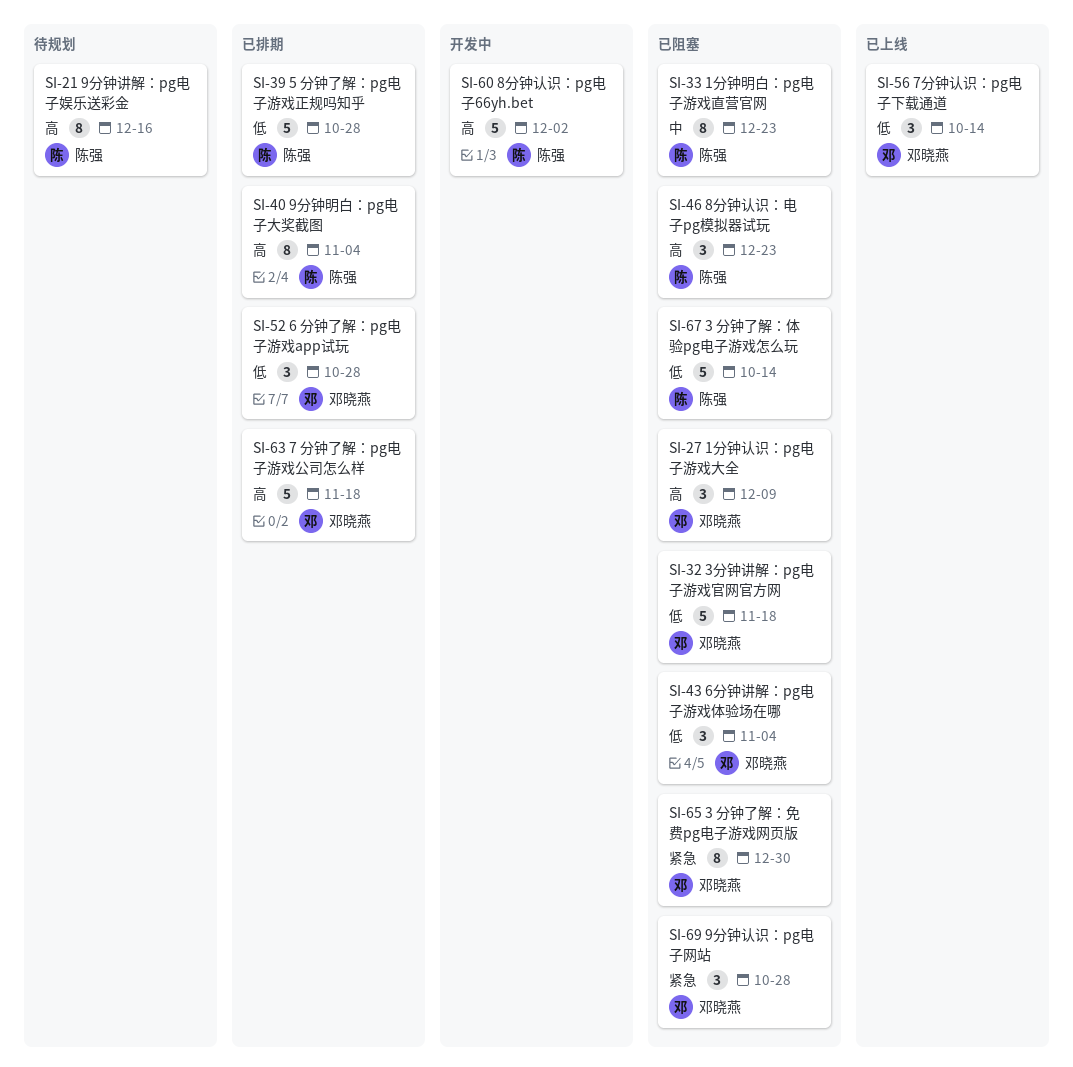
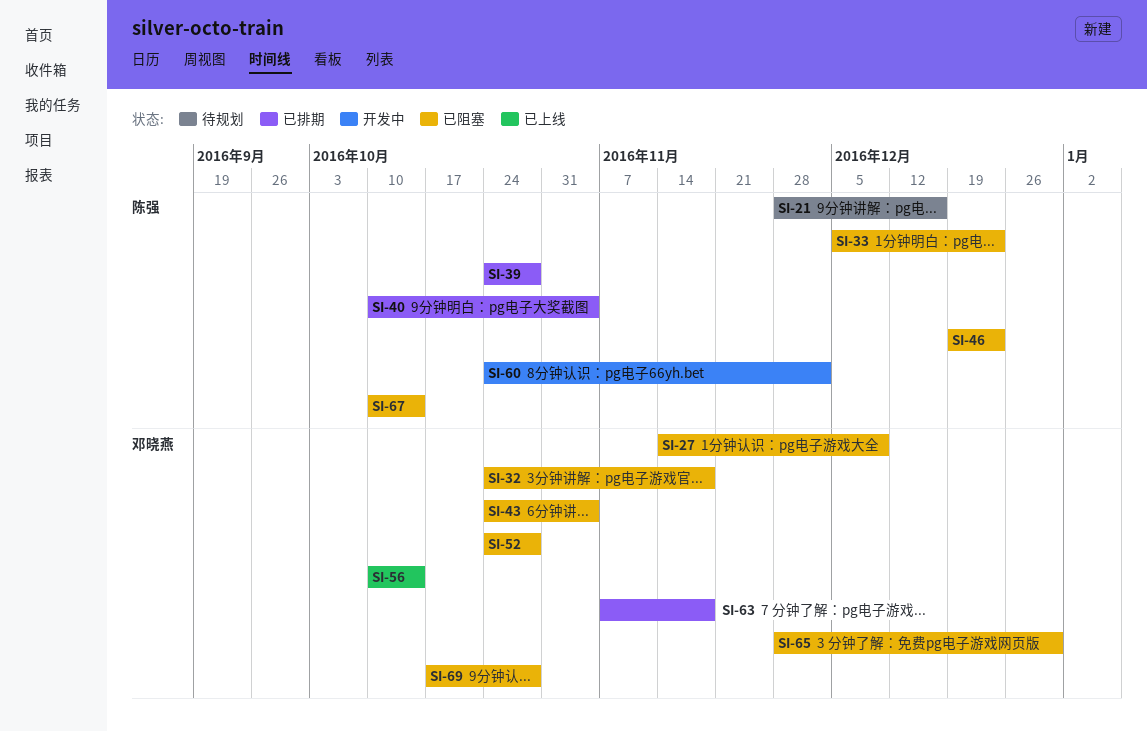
SI-52, status: 已排期 -> 已阻塞

